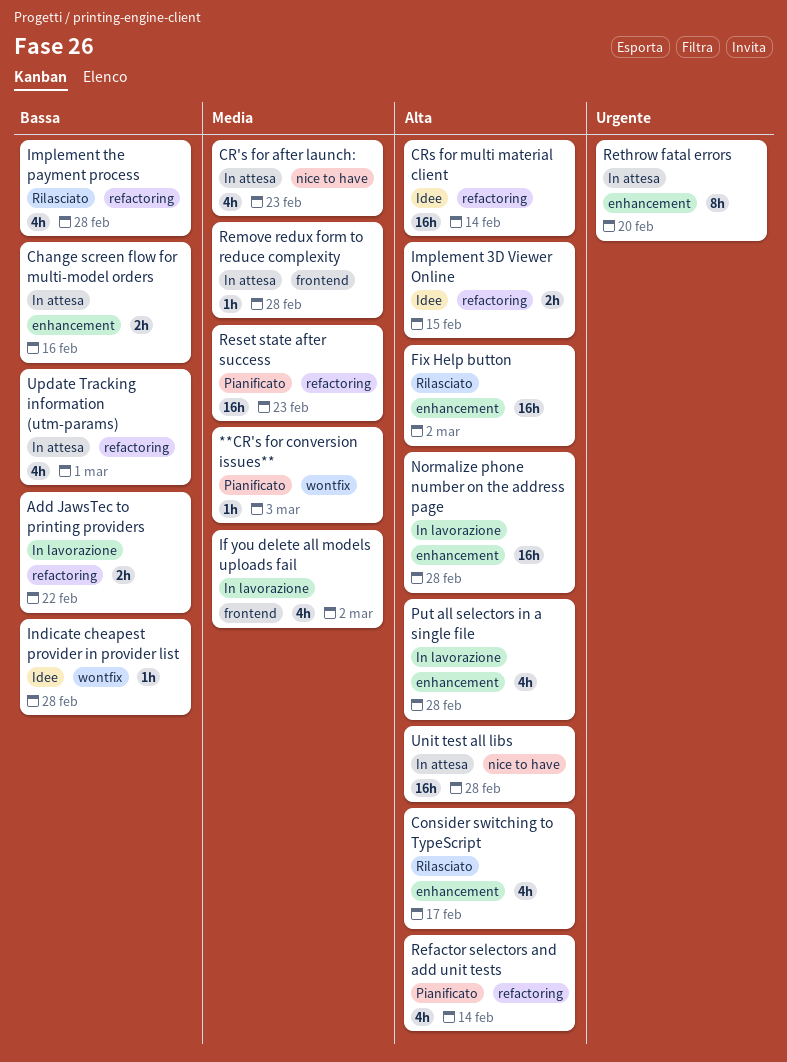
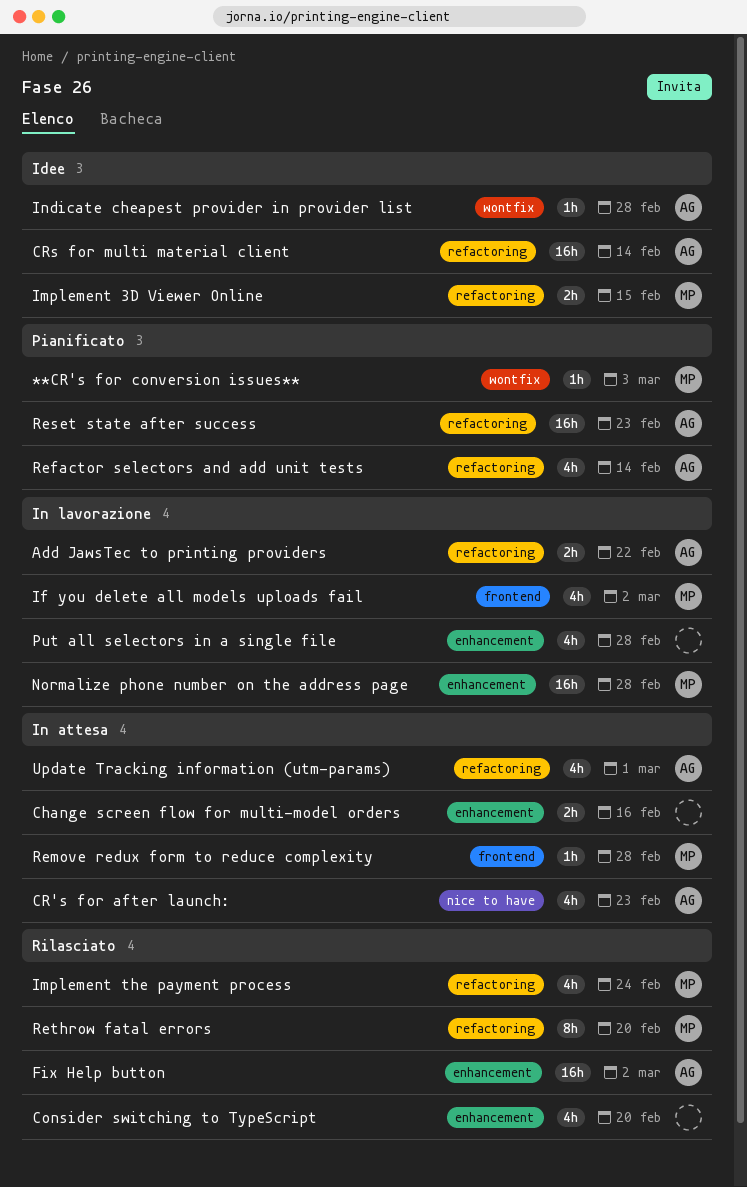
Consider switching to TypeScript, due: Feb 17 -> Feb 20
Implement the payment process, due: Feb 28 -> Feb 24
Rethrow fatal errors, status: In attesa -> Rilasciato
Rethrow fatal errors, label: enhancement -> refactoring
Unit test all libs: present -> none

